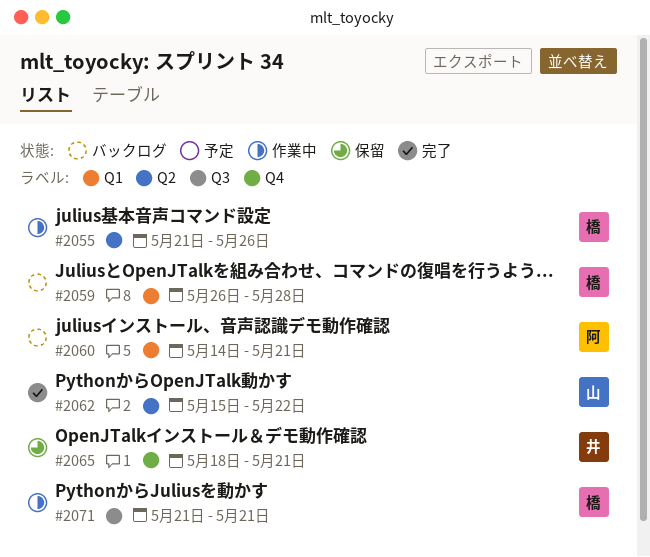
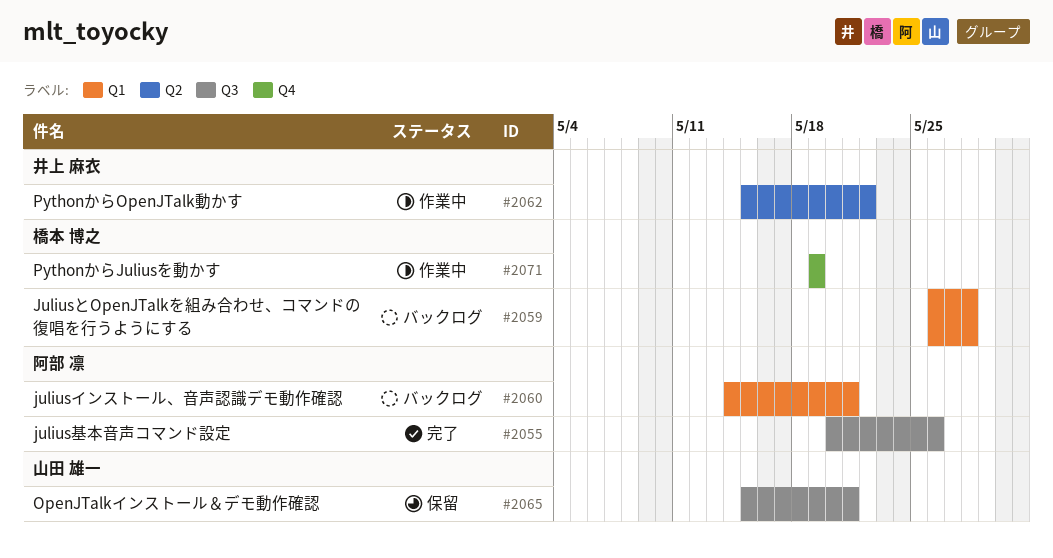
#2055, status: 作業中 -> 完了
#2055, owner: 橋本 博之 -> 阿部 凛
#2055, label: Q2 -> Q3
#2055, start: May 21 -> May 20
#2062, status: 完了 -> 作業中
#2062, owner: 山田 雄一 -> 井上 麻衣
#2065, owner: 井上 麻衣 -> 山田 雄一
#2065, label: Q4 -> Q3
#2065, start: May 18 -> May 15
#2071, label: Q3 -> Q4
#2071, start: May 21 -> May 19
#2071, due: May 21 -> May 19

